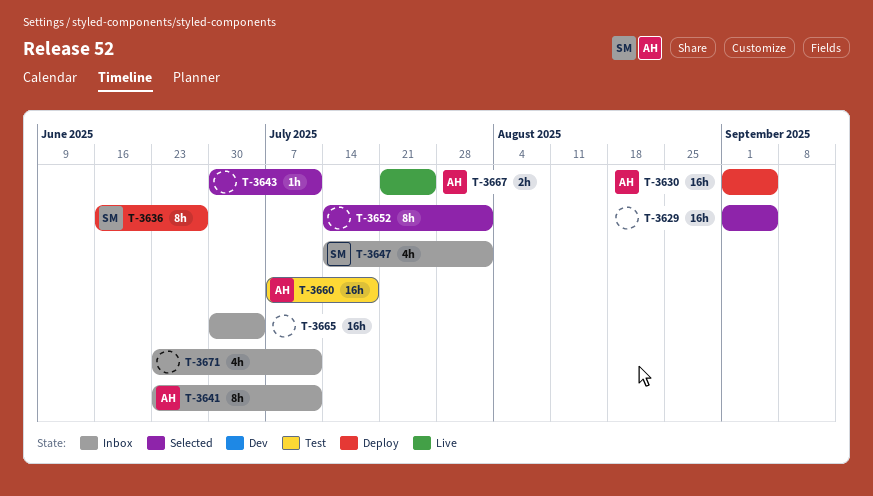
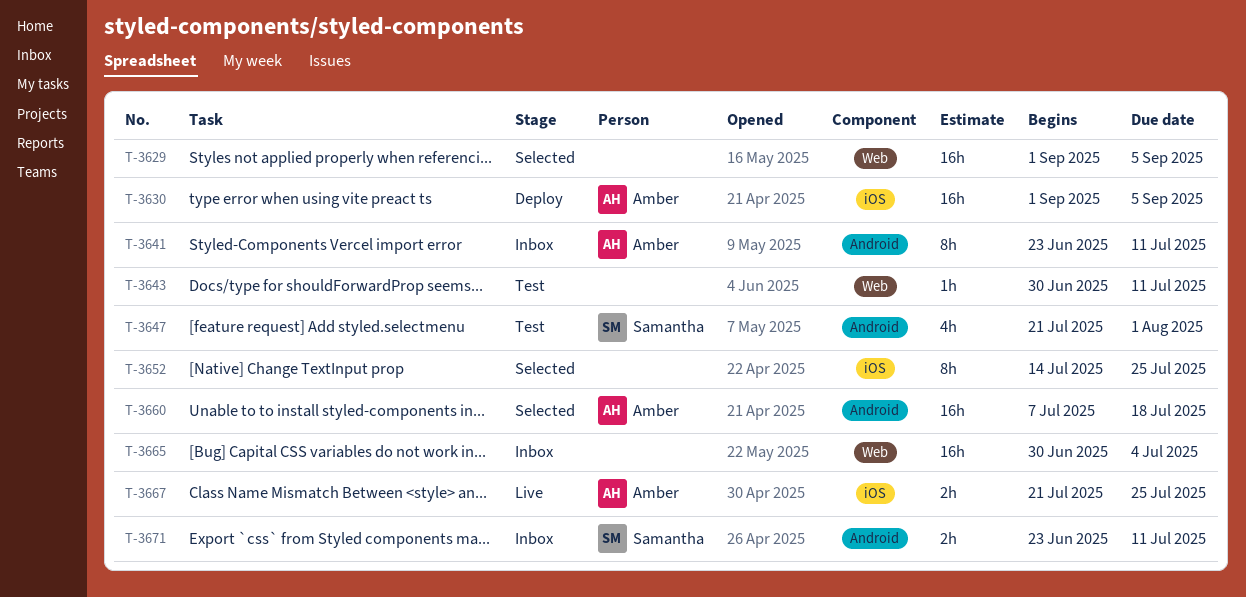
T-3636: present -> none
T-3643, status: Selected -> Test
T-3647, status: Inbox -> Test
T-3647, start: Jul 14 -> Jul 21
T-3652, due: Aug 1 -> Jul 25
T-3660, status: Test -> Selected
T-3671, owner: none -> Samantha
T-3671, estimate: 4h -> 2h

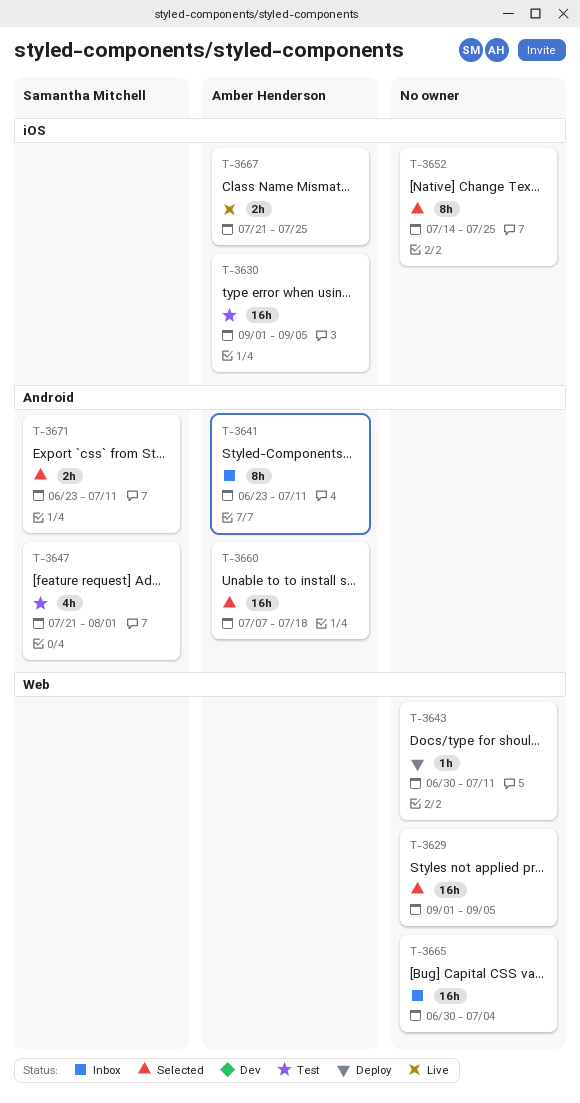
T-3630, status: Deploy -> Test
T-3643, status: Test -> Deploy
T-3671, status: Inbox -> Selected

